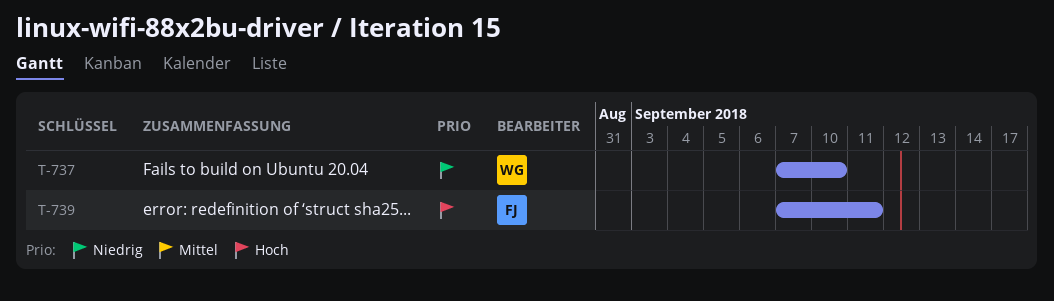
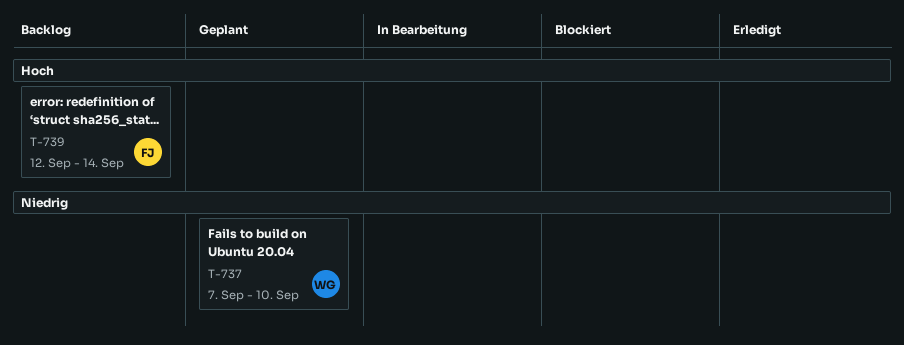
T-739, start: Sep 7 -> Sep 12
T-739, due: Sep 11 -> Sep 14

